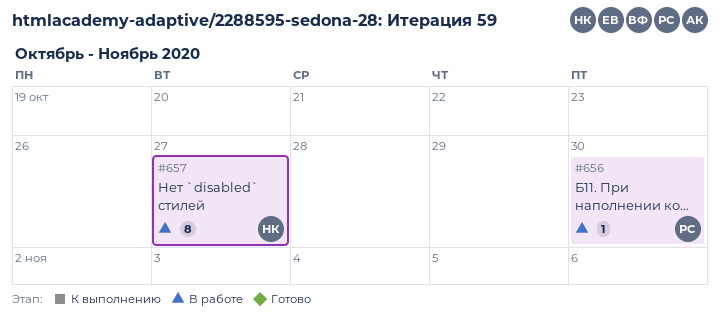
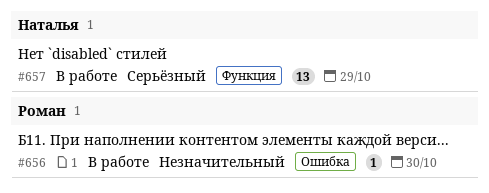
#657, estimate: 8 -> 13
#657, due: Oct 27 -> Oct 29

